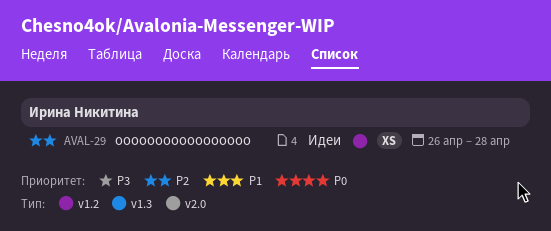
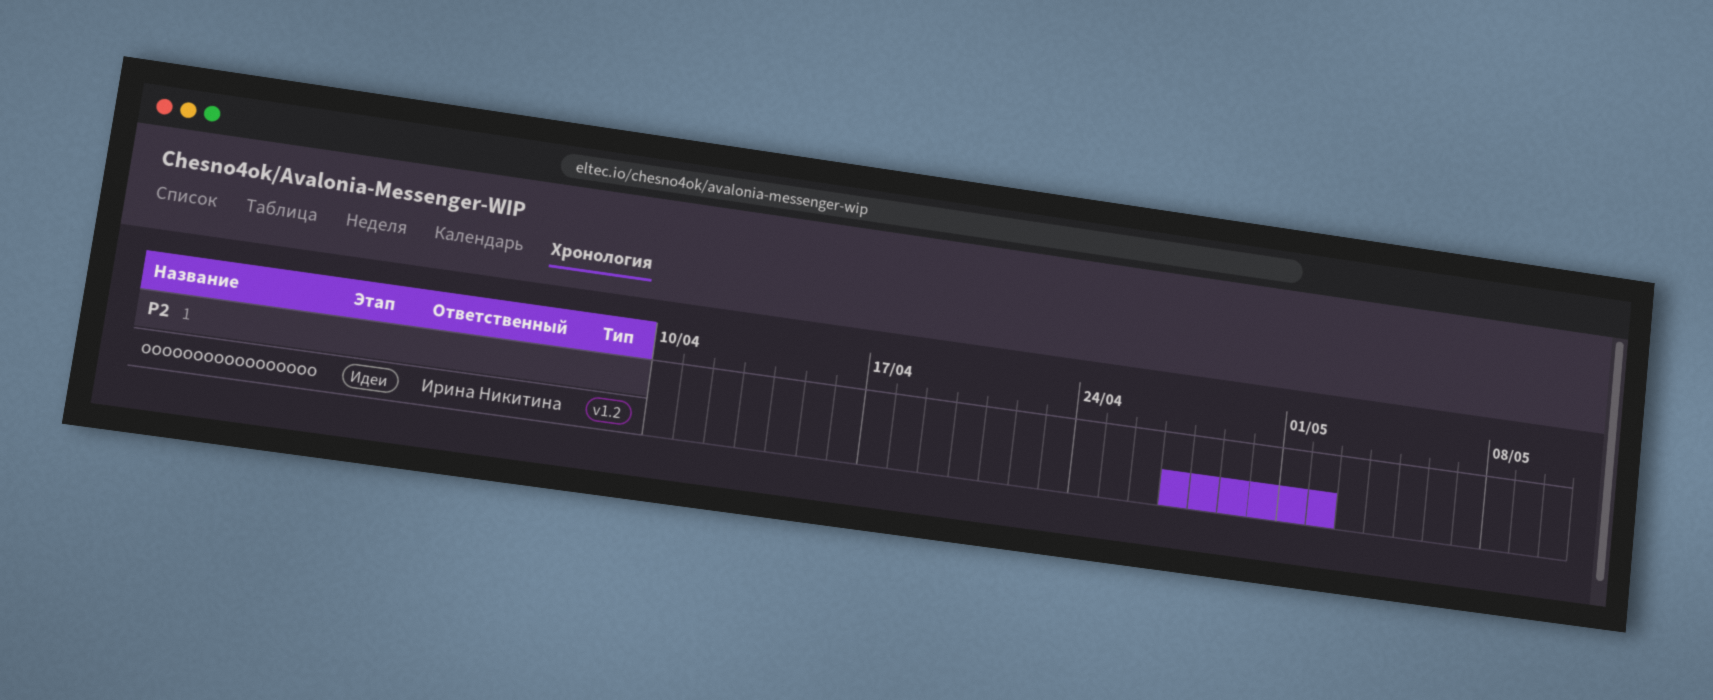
ооооооооооооооооо, start: Apr 26 -> Apr 27
ооооооооооооооооо, due: Apr 28 -> May 2

